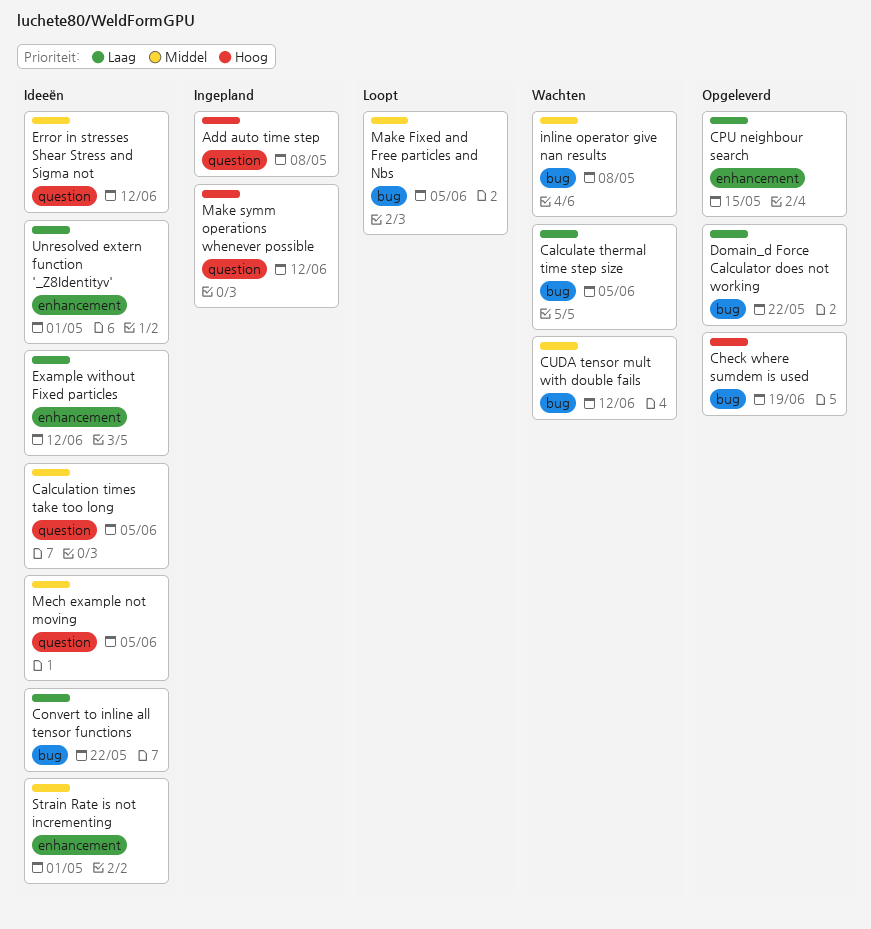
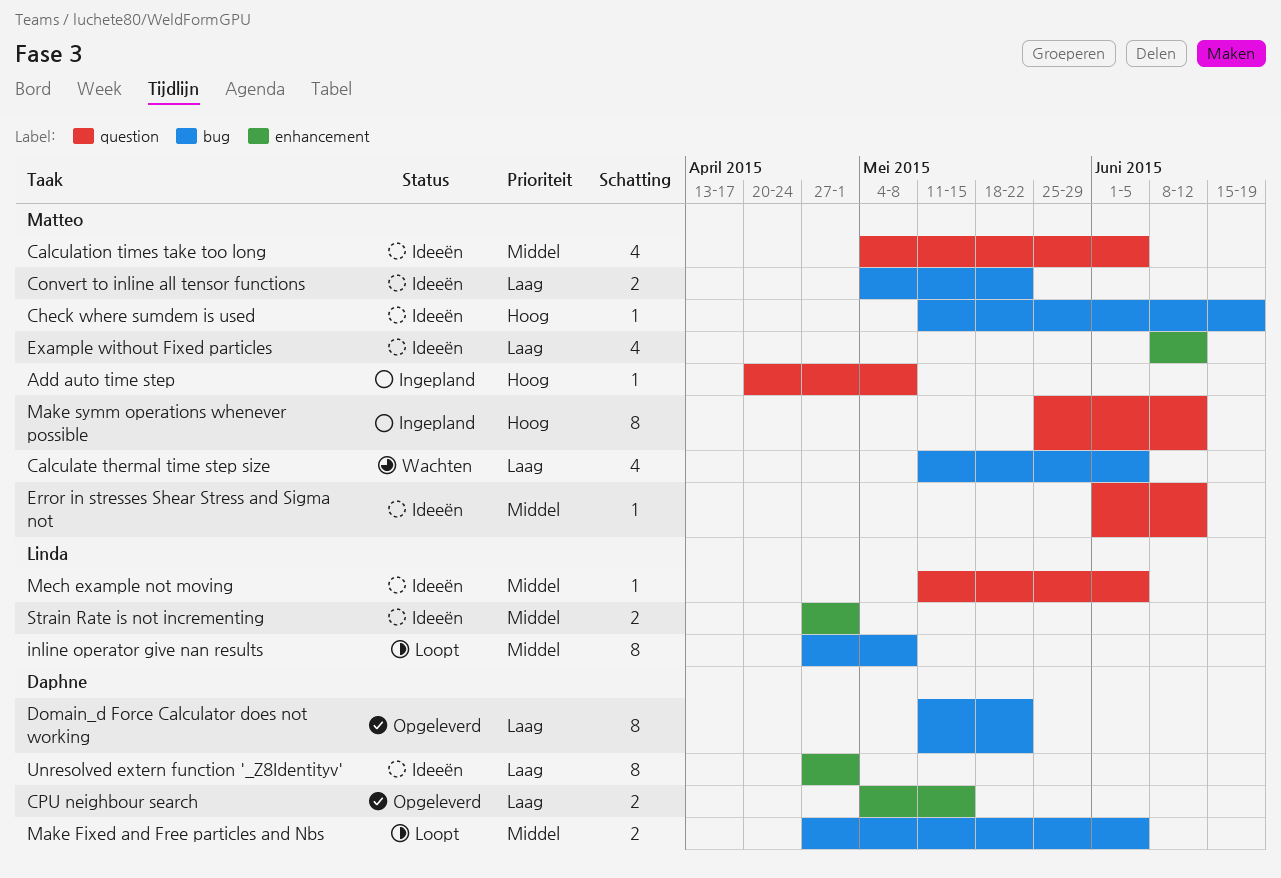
Check where sumdem is used, status: Opgeleverd -> Ideeën
CUDA tensor mult with double fails: present -> none
inline operator give nan results, status: Wachten -> Loopt

